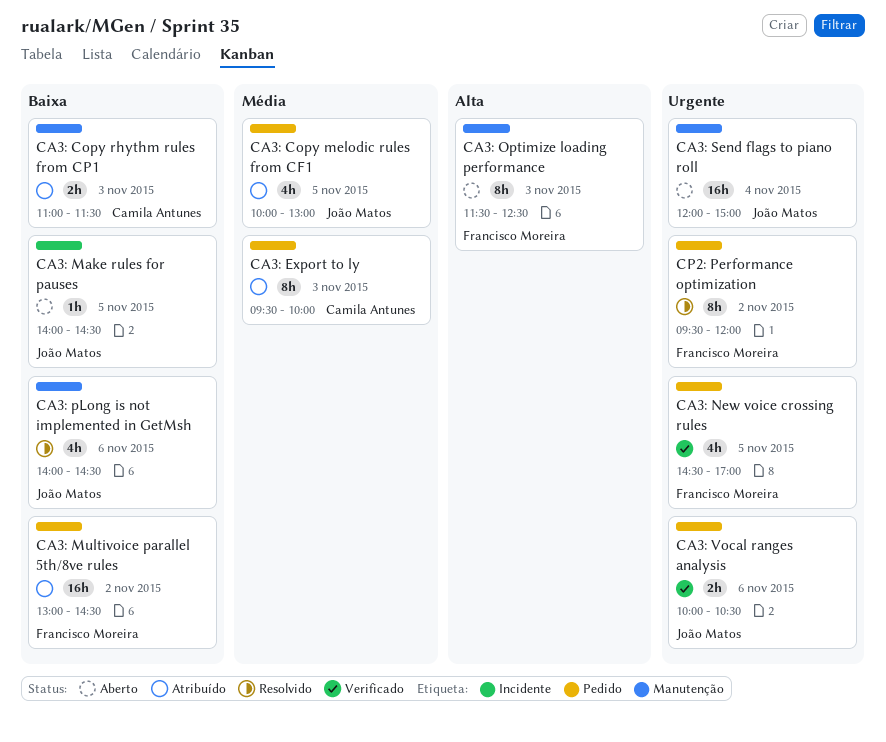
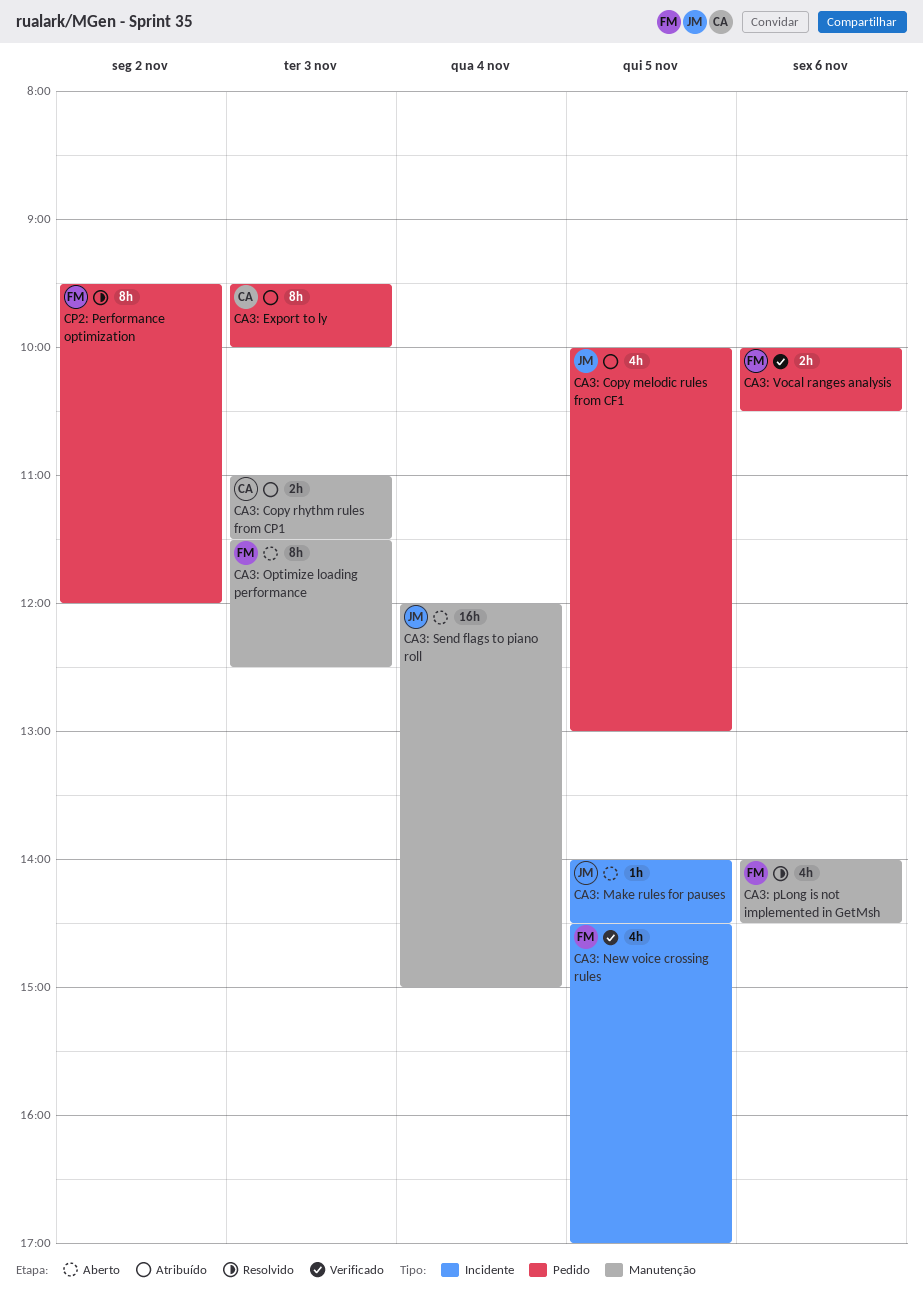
CA3: Multivoice parallel 5th/8ve rules: present -> none
CA3: New voice crossing rules, label: Pedido -> Incidente
CA3: pLong is not implemented in GetMsh, owner: João Matos -> Francisco Moreira
CA3: Vocal ranges analysis, owner: João Matos -> Francisco Moreira

